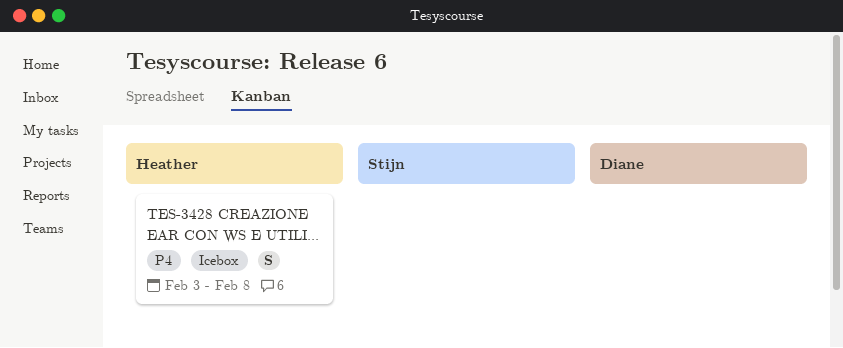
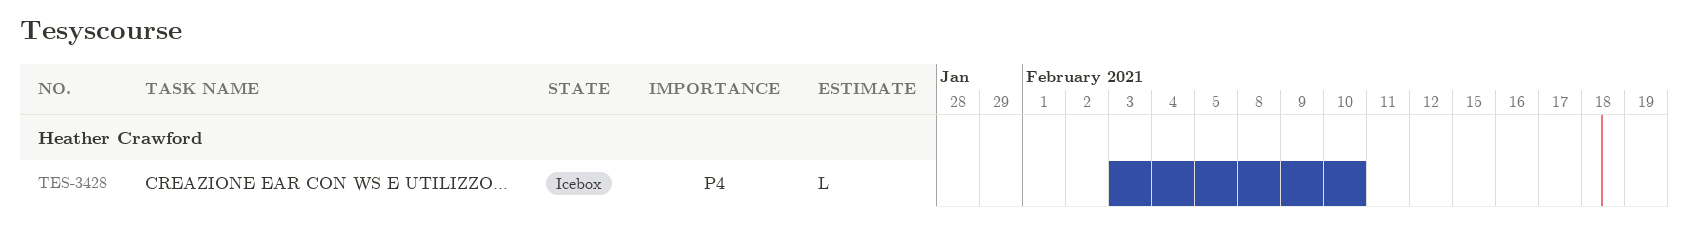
TES-3428, estimate: S -> L
TES-3428, due: Feb 8 -> Feb 10

